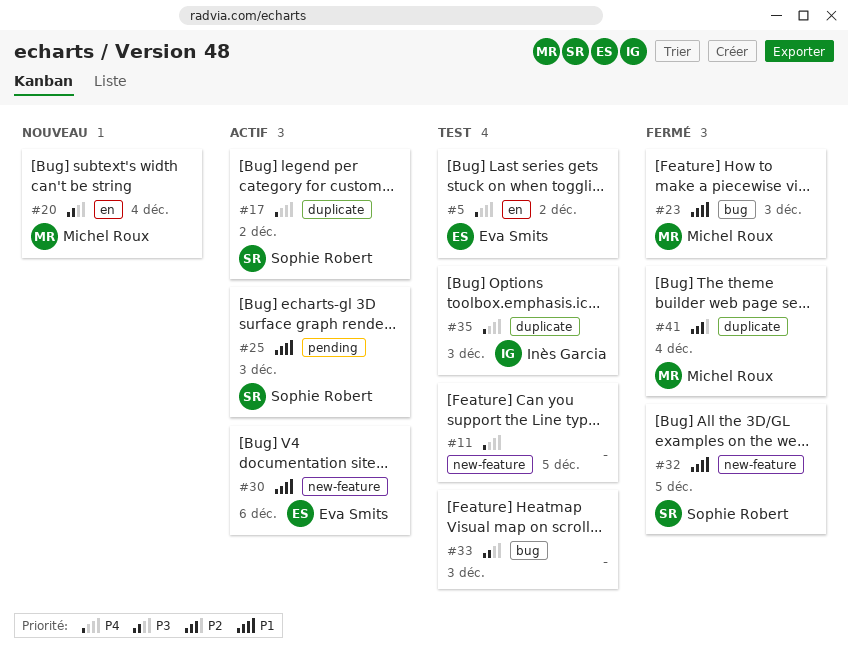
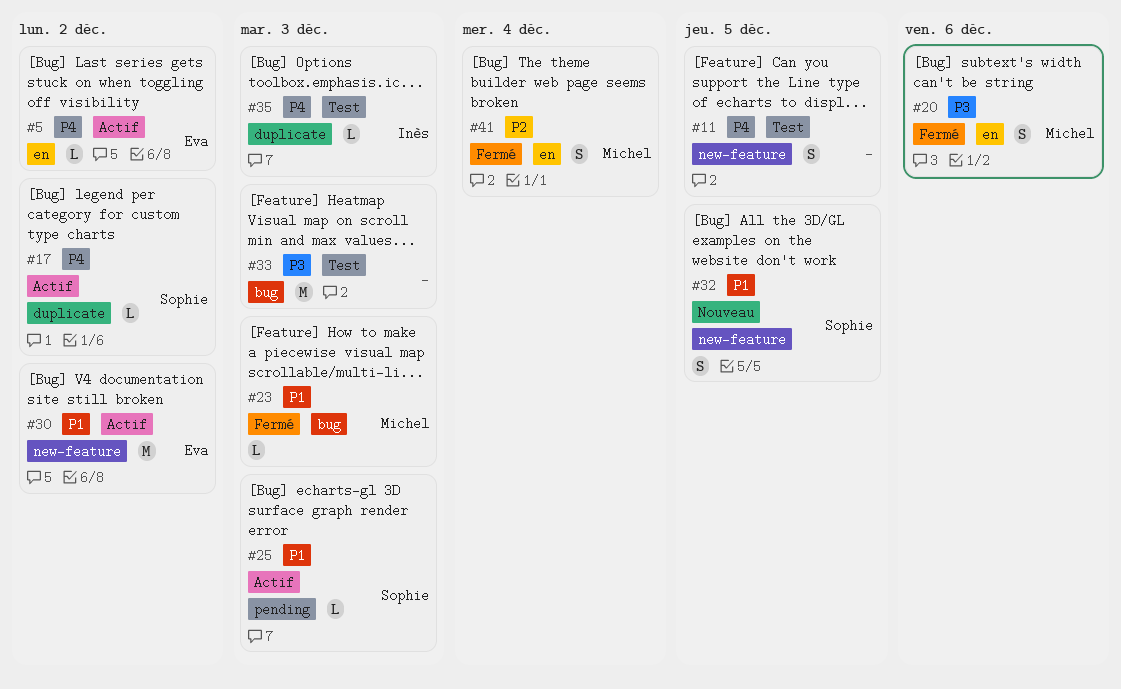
#5, status: Test -> Actif
#20, status: Nouveau -> Fermé
#20, due: Dec 4 -> Dec 6
#30, due: Dec 6 -> Dec 2
#32, status: Fermé -> Nouveau
#41, label: duplicate -> en

